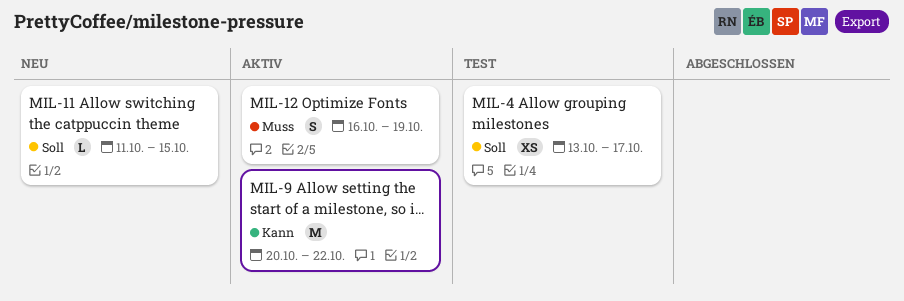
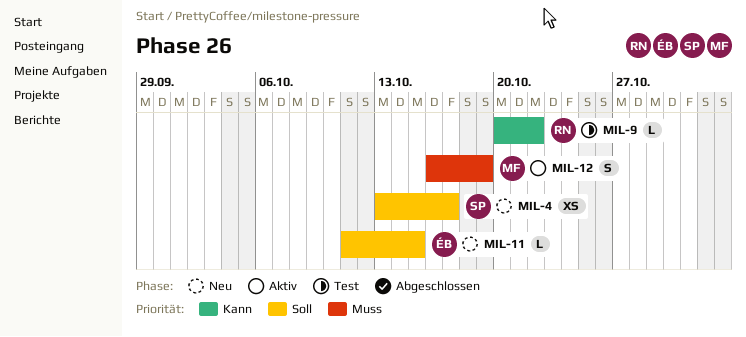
MIL-4, status: Test -> Neu
MIL-9, status: Aktiv -> Test
MIL-9, estimate: M -> L

